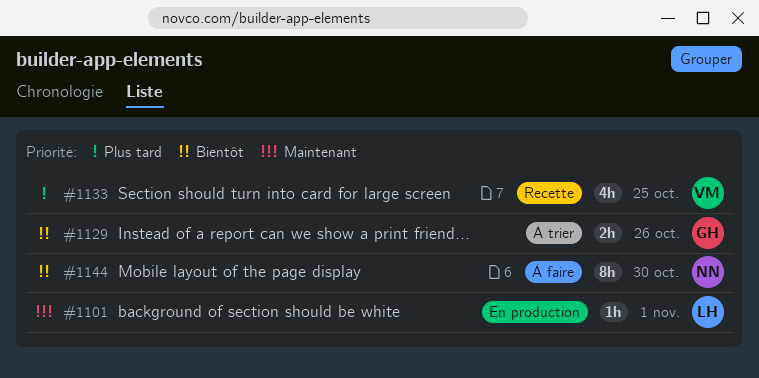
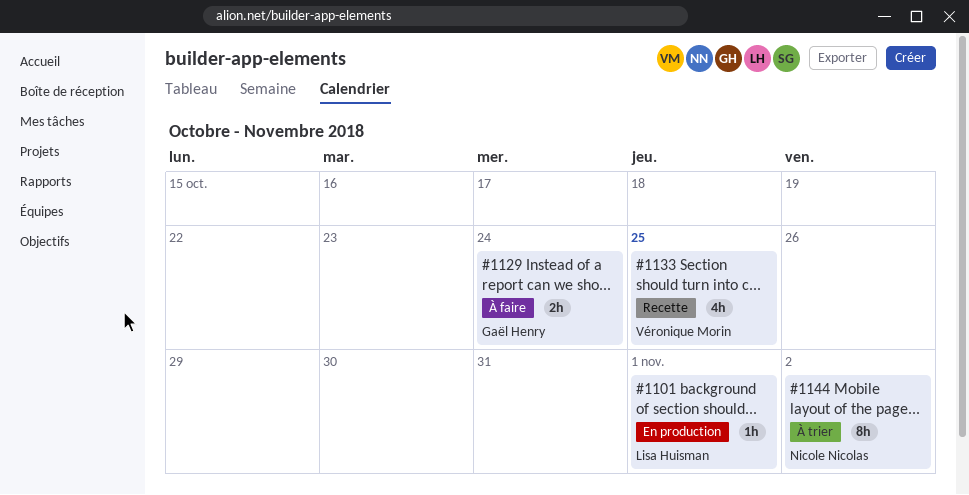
#1129, status: À trier -> À faire
#1129, due: Oct 26 -> Oct 24
#1144, status: À faire -> À trier
#1144, due: Oct 30 -> Nov 2

